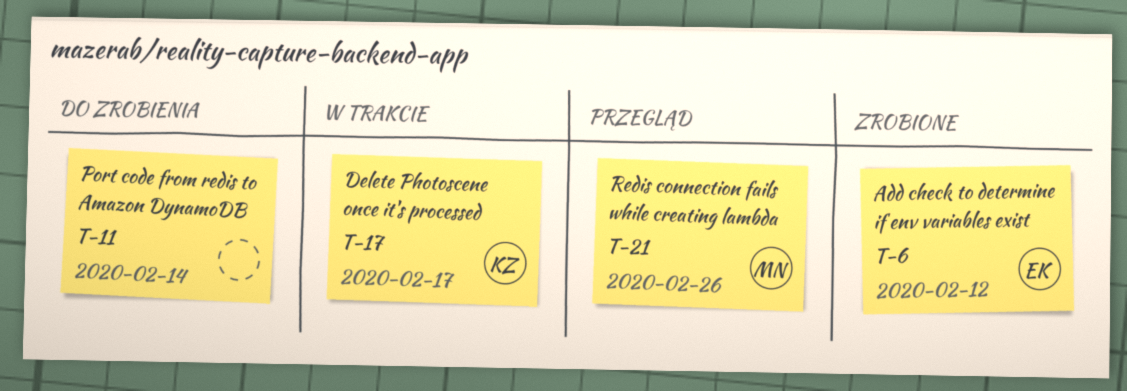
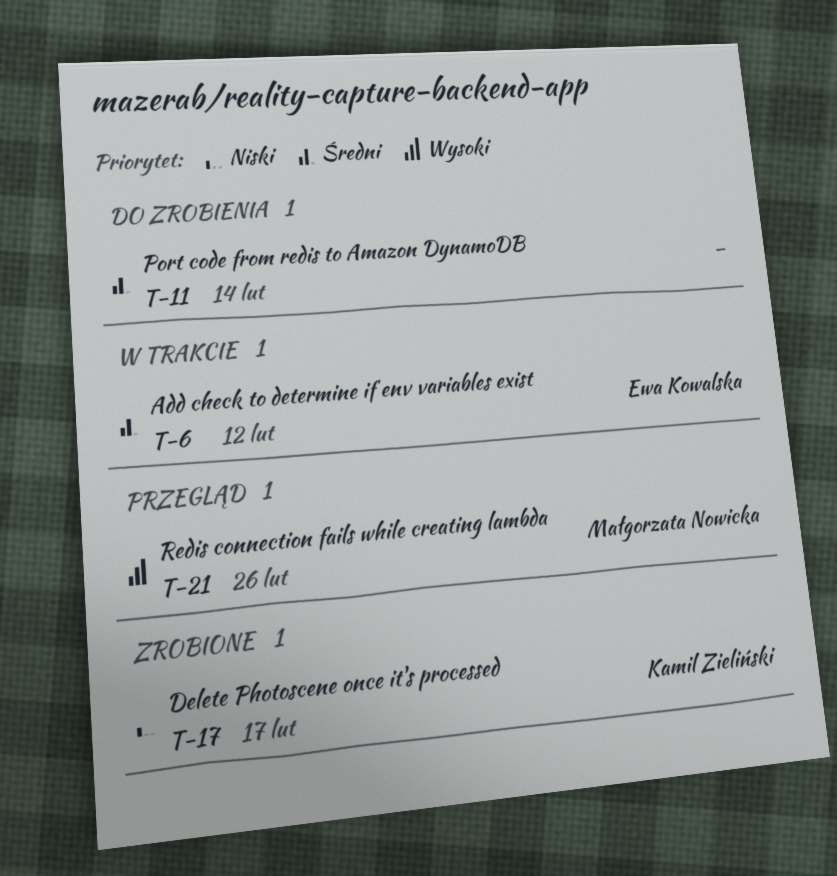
T-6, status: Zrobione -> W trakcie
T-17, status: W trakcie -> Zrobione

